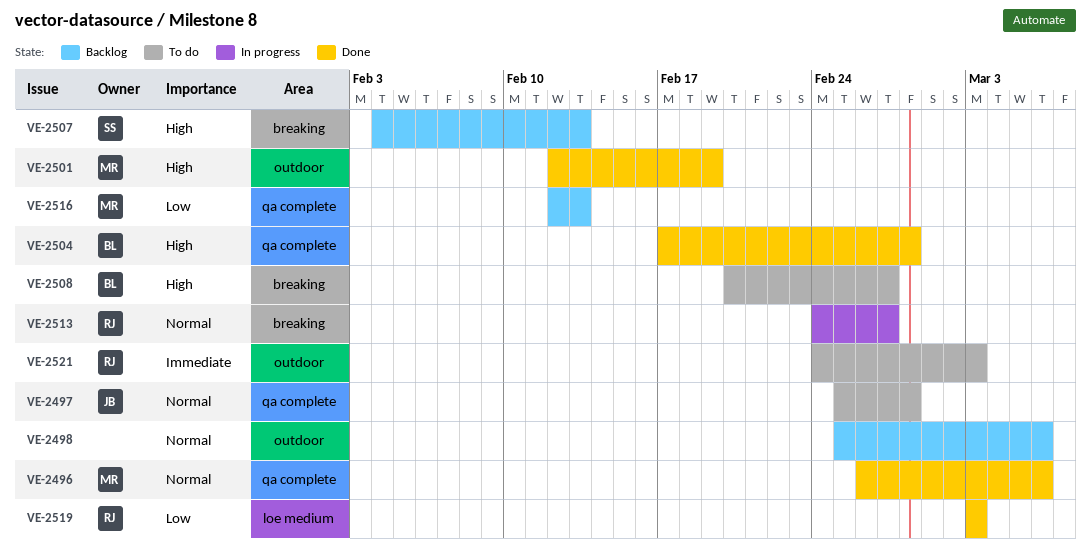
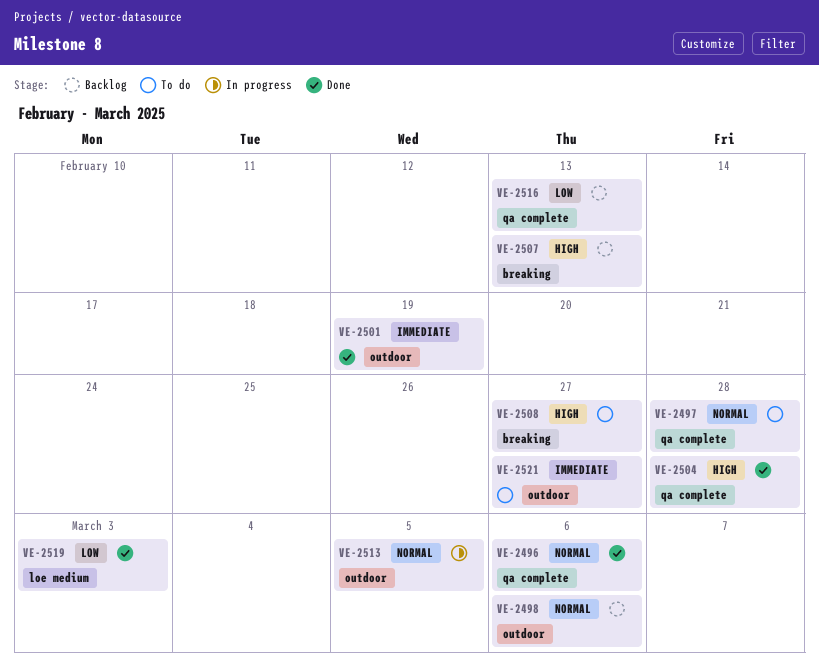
VE-2501, priority: High -> Immediate
VE-2513, label: breaking -> outdoor
VE-2513, due: Feb 27 -> Mar 5
VE-2521, due: Mar 3 -> Feb 27

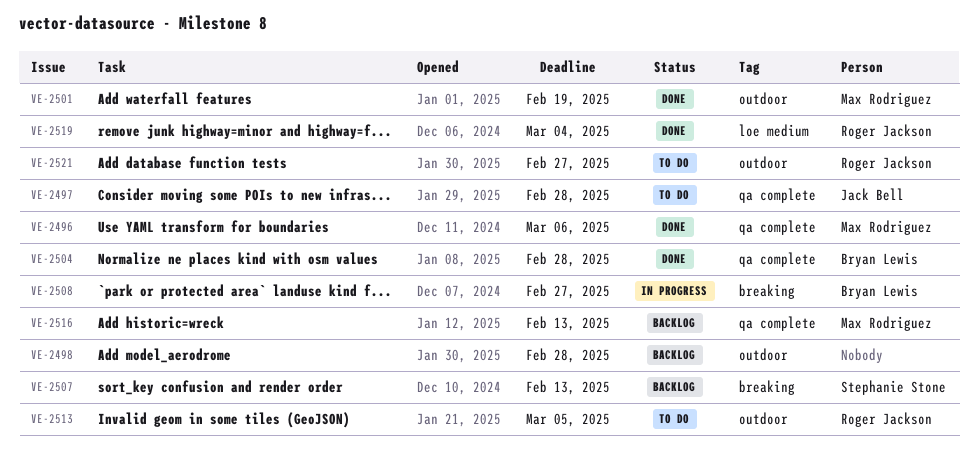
VE-2498, due: Mar 6 -> Feb 28
VE-2508, status: To do -> In progress
VE-2513, status: In progress -> To do
VE-2519, due: Mar 3 -> Mar 4

